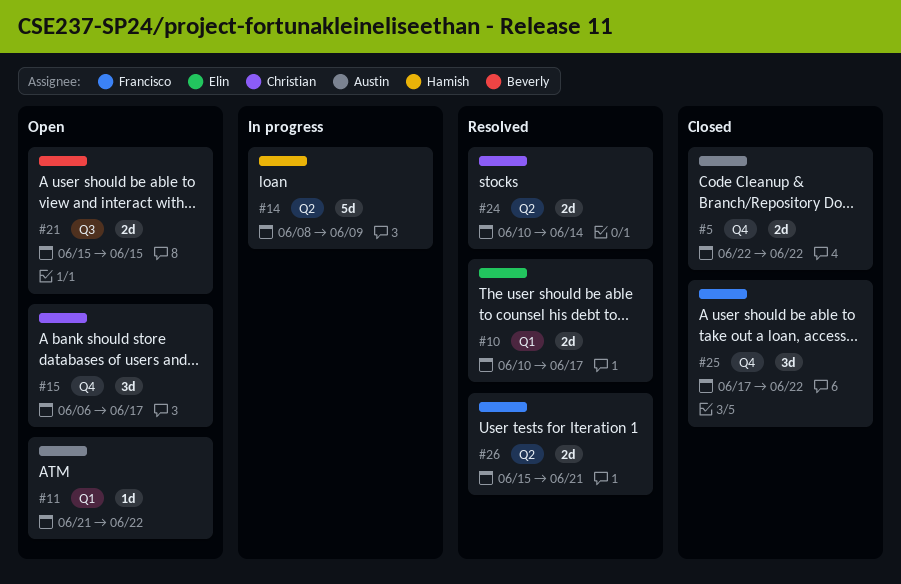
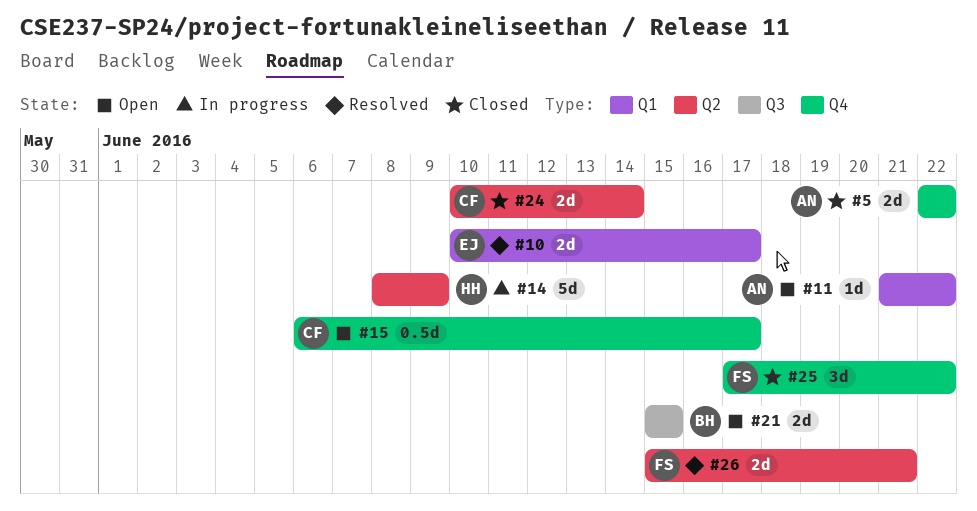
#15, estimate: 3d -> 0.5d
#24, status: Resolved -> Closed

